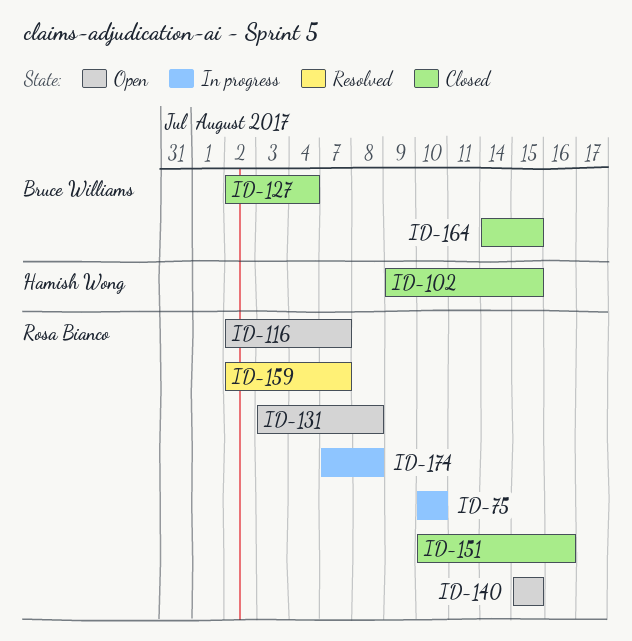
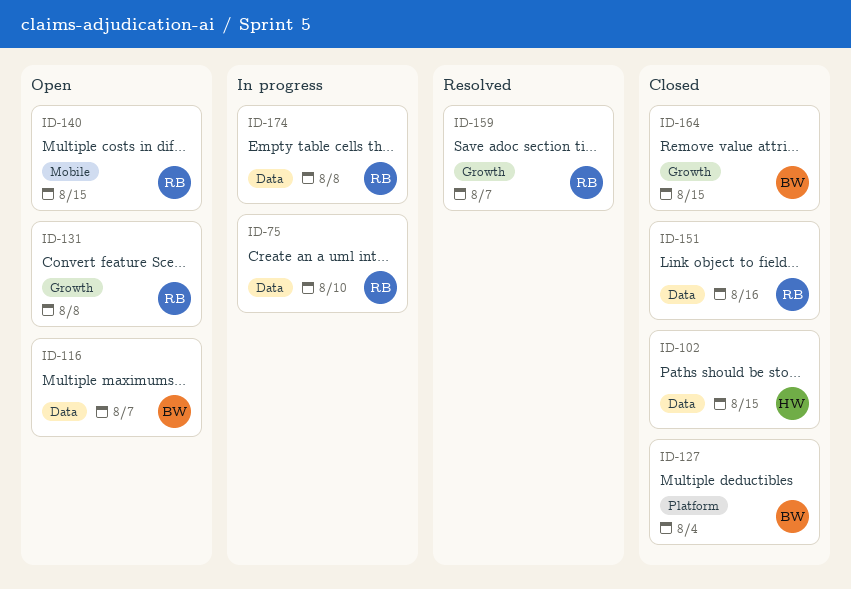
ID-116, owner: Rosa Bianco -> Bruce Williams

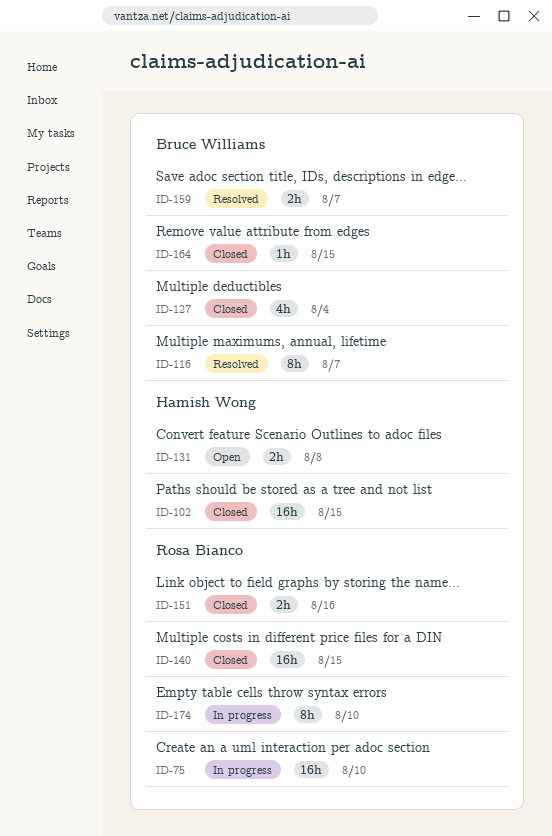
ID-116, status: Open -> Resolved
ID-131, owner: Rosa Bianco -> Hamish Wong
ID-140, status: Open -> Closed
ID-159, owner: Rosa Bianco -> Bruce Williams
ID-174, due: Aug 8 -> Aug 10

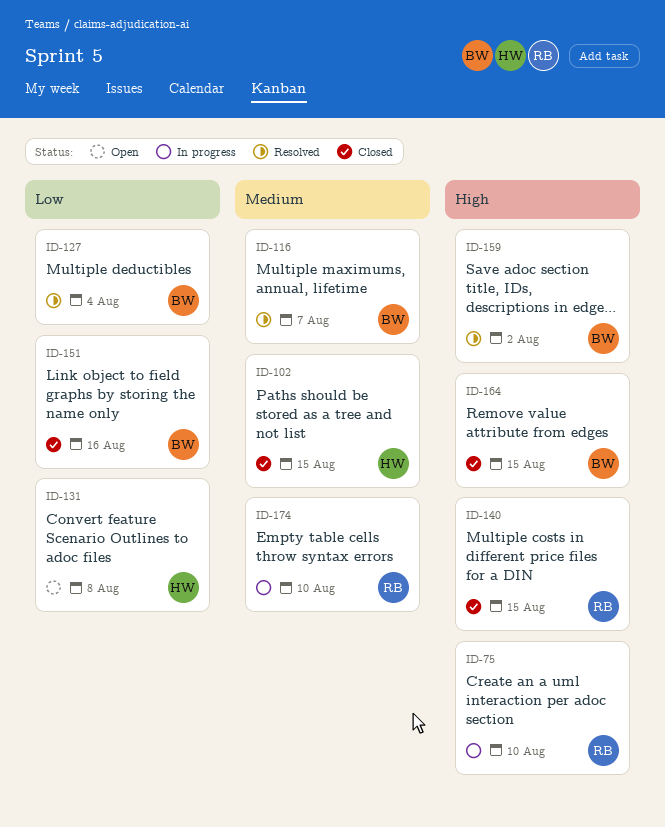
ID-127, status: Closed -> Resolved
ID-151, owner: Rosa Bianco -> Bruce Williams
ID-159, due: Aug 7 -> Aug 2

